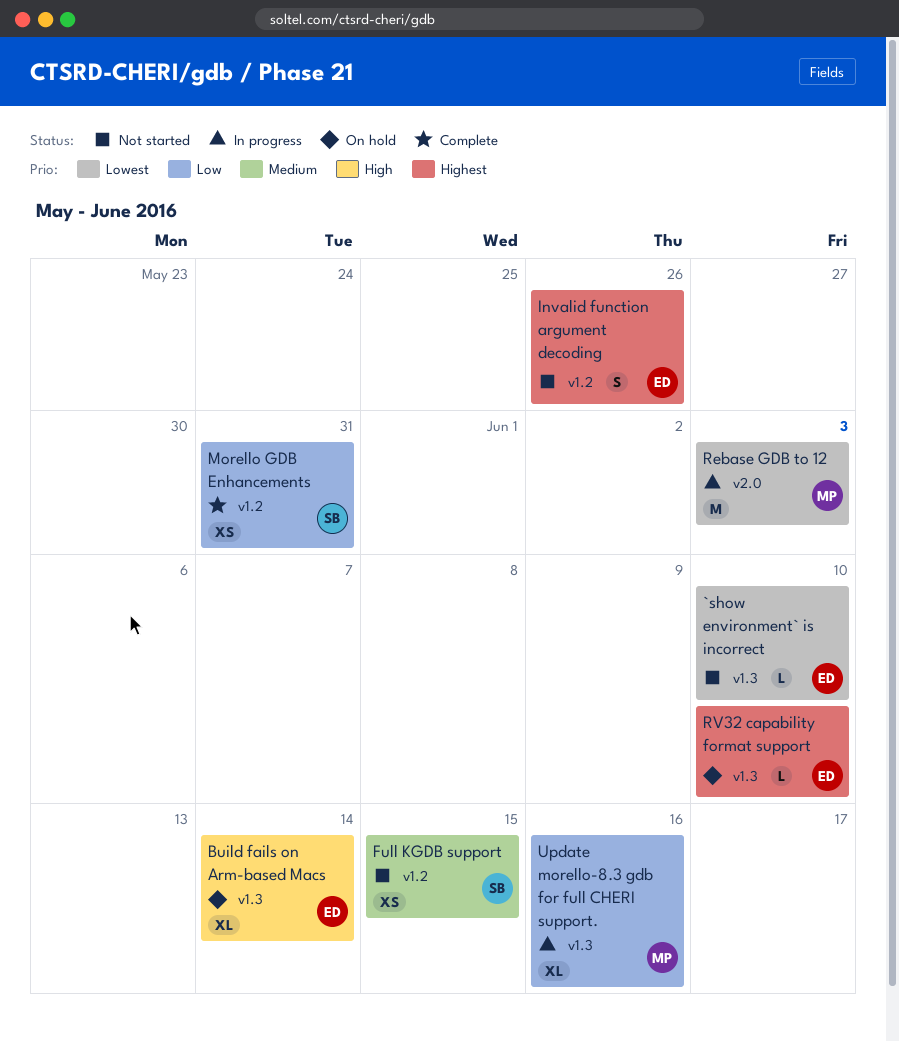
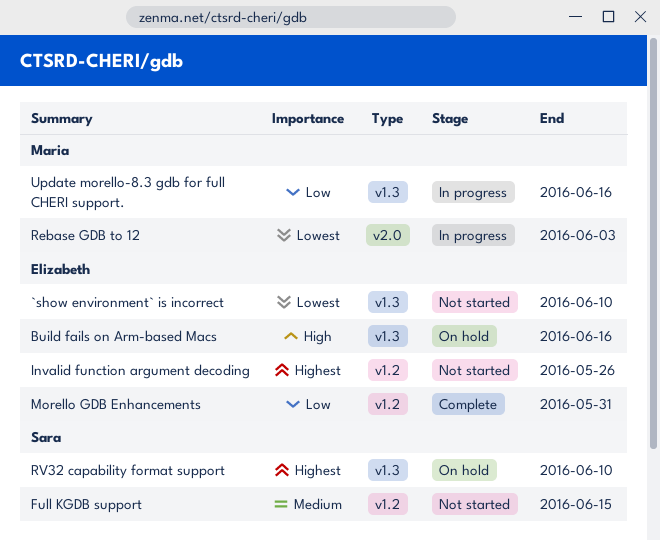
Build fails on Arm-based Macs, due: Jun 14 -> Jun 16
Morello GDB Enhancements, owner: Sara -> Elizabeth
RV32 capability format support, owner: Elizabeth -> Sara

